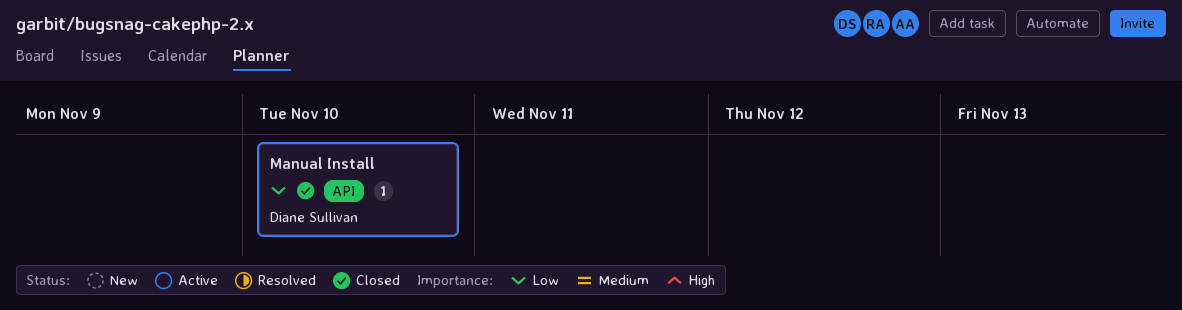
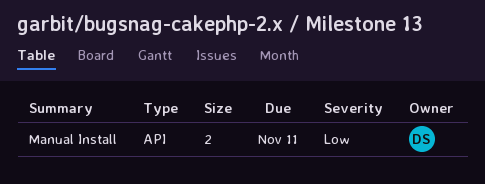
Manual Install, estimate: 1 -> 2
Manual Install, due: Nov 10 -> Nov 11

